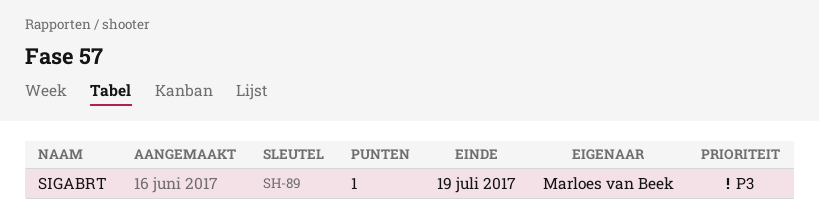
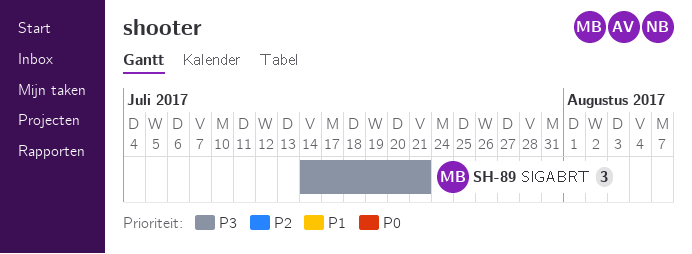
SH-89, estimate: 1 -> 3
SH-89, due: Jul 19 -> Jul 21

